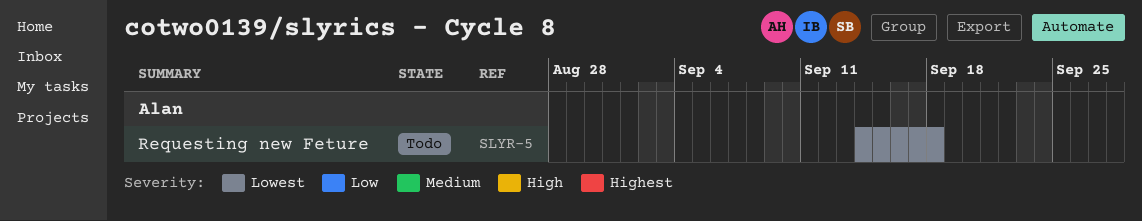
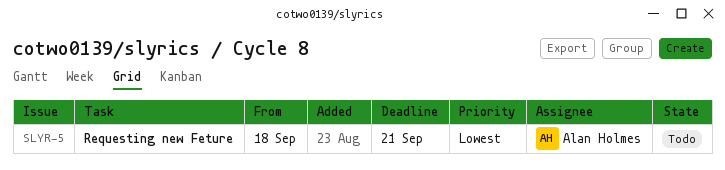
SLYR-5, start: Sep 14 -> Sep 18
SLYR-5, due: Sep 18 -> Sep 21

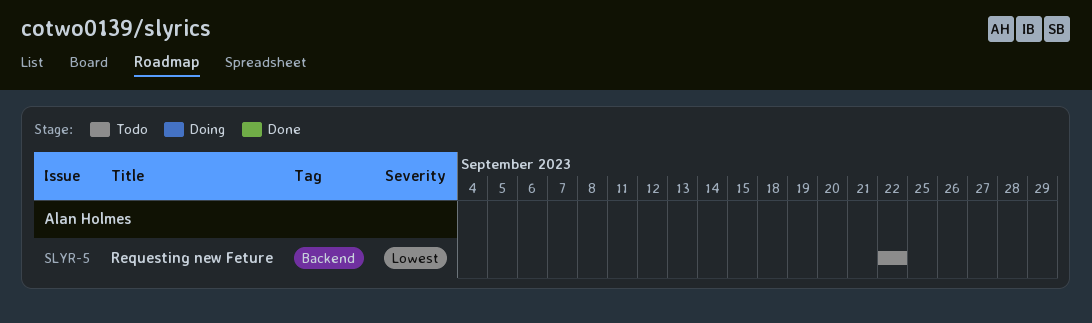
SLYR-5, start: Sep 18 -> Sep 22
SLYR-5, due: Sep 21 -> Sep 22

